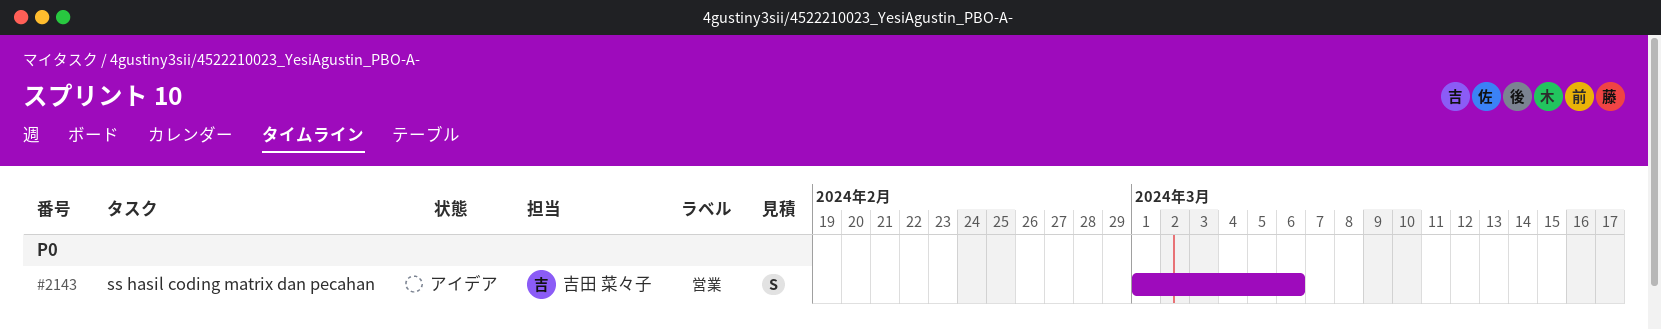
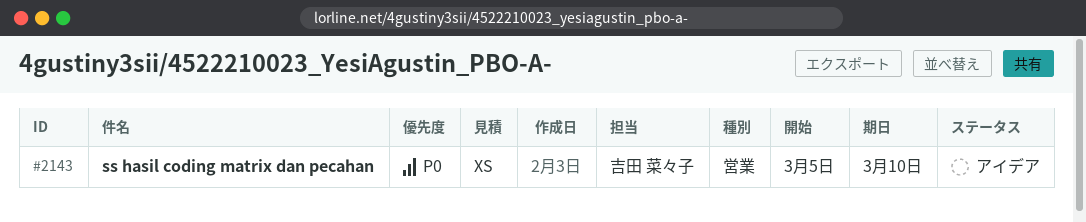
#2143, estimate: S -> XS
#2143, start: Mar 1 -> Mar 5
#2143, due: Mar 6 -> Mar 10

